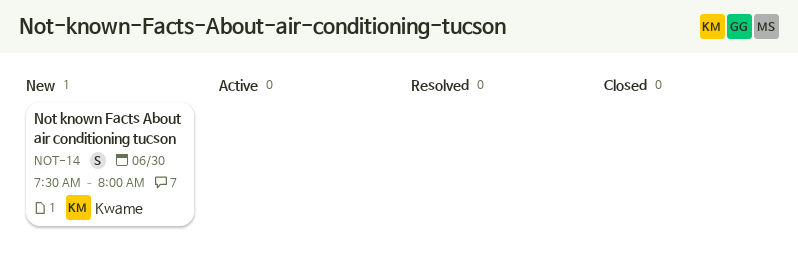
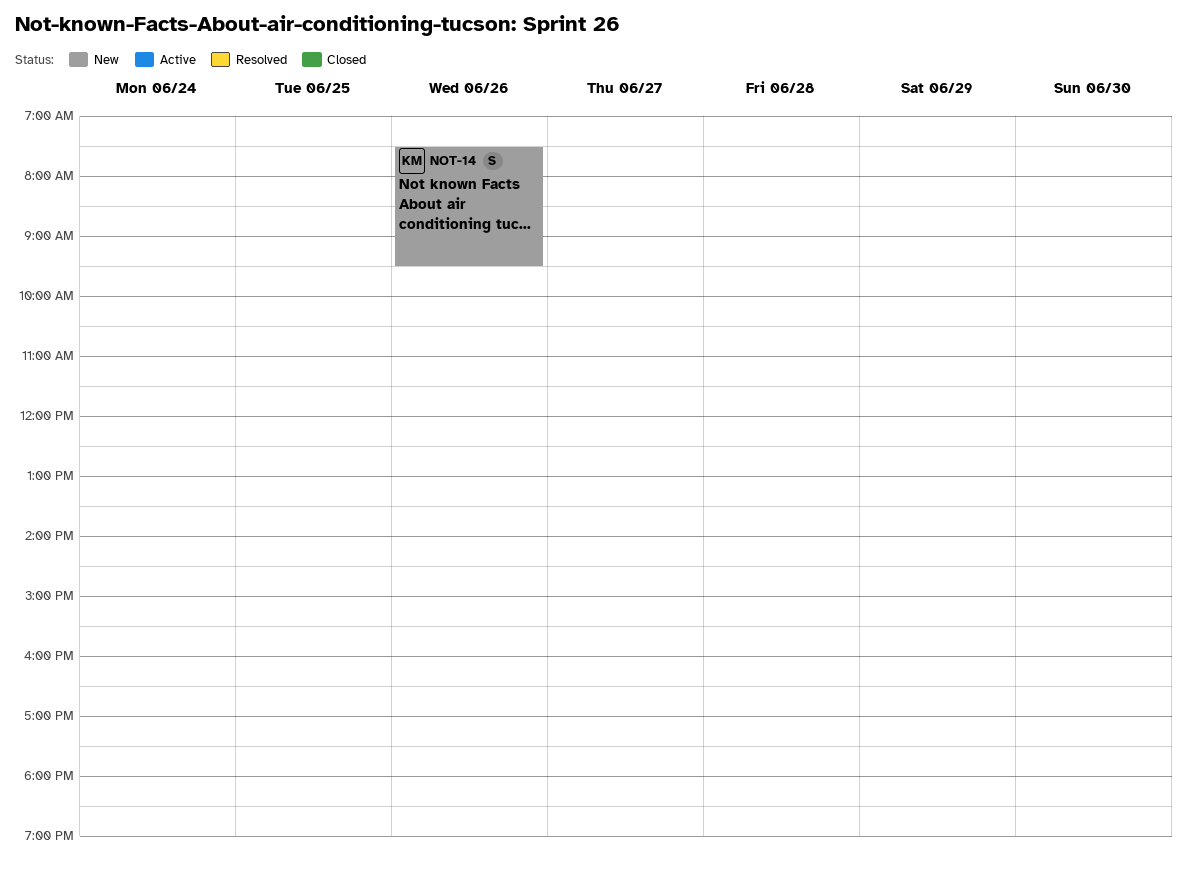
NOT-14, day: Jun 30 -> Jun 26
NOT-14, ends: 08:00 -> 09:30

